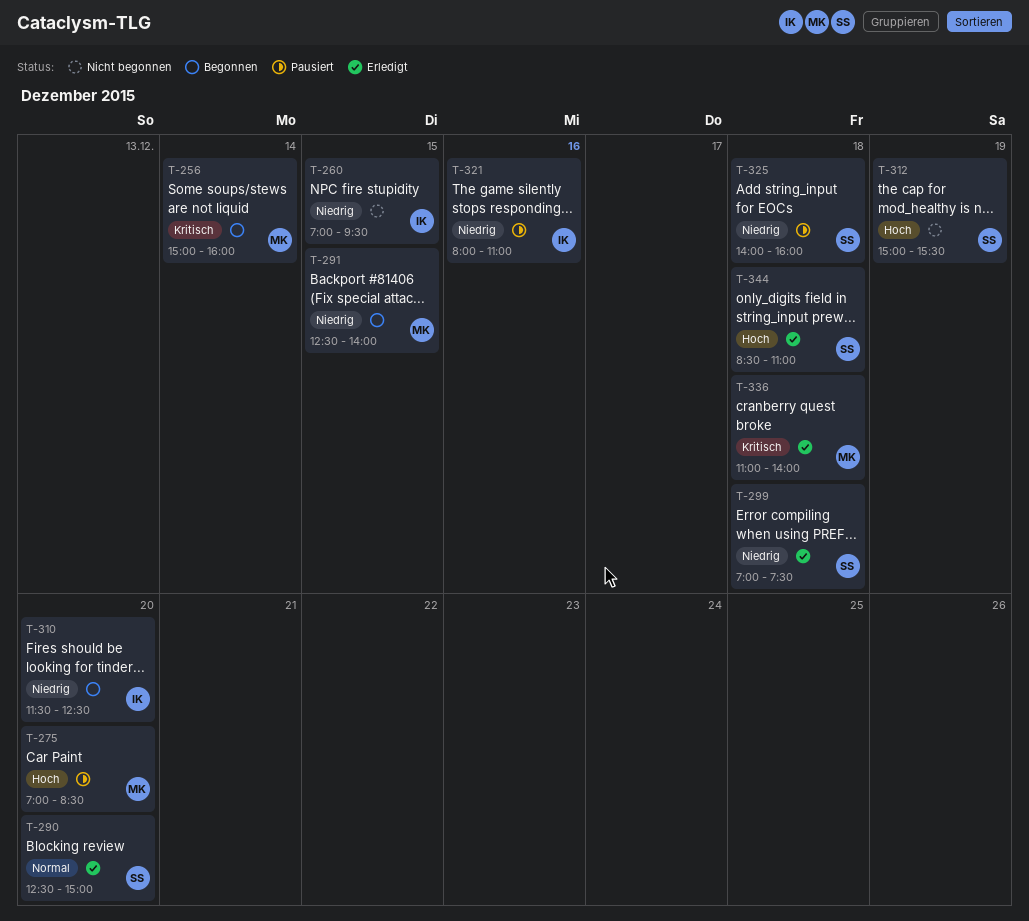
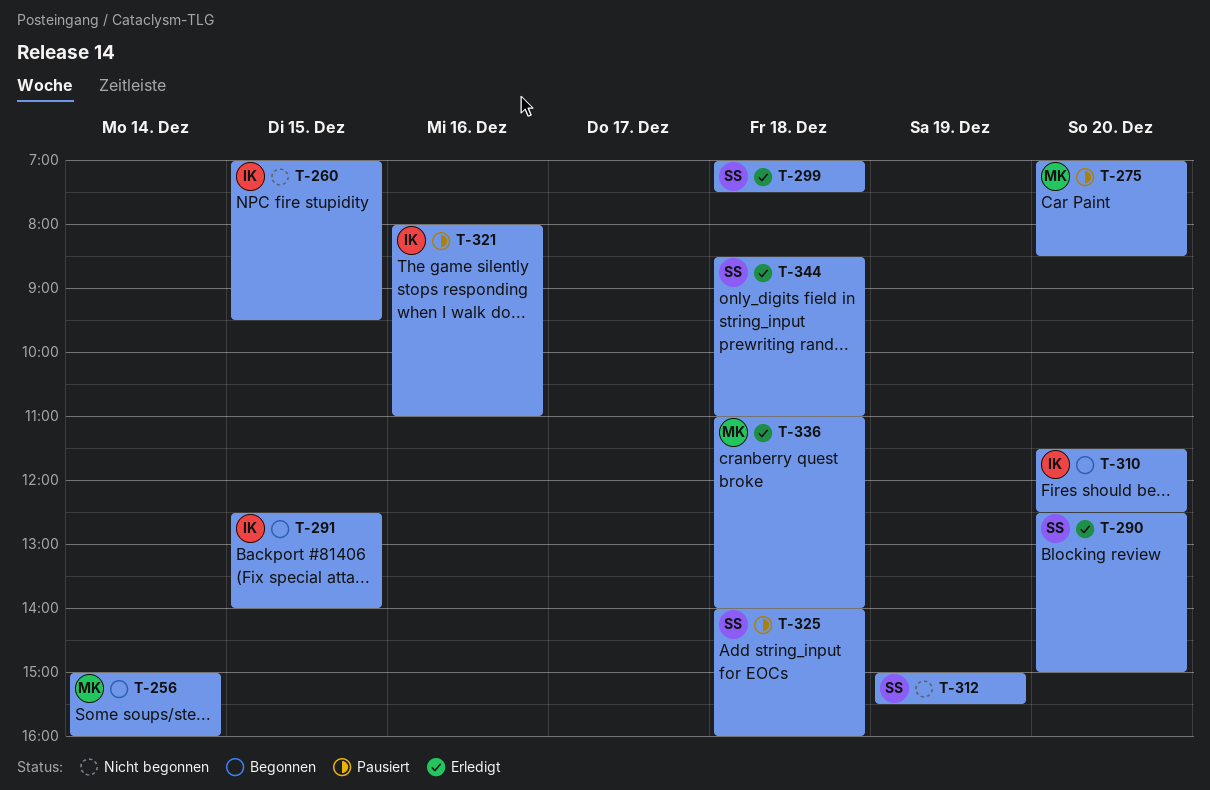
T-291, owner: MK -> IK

